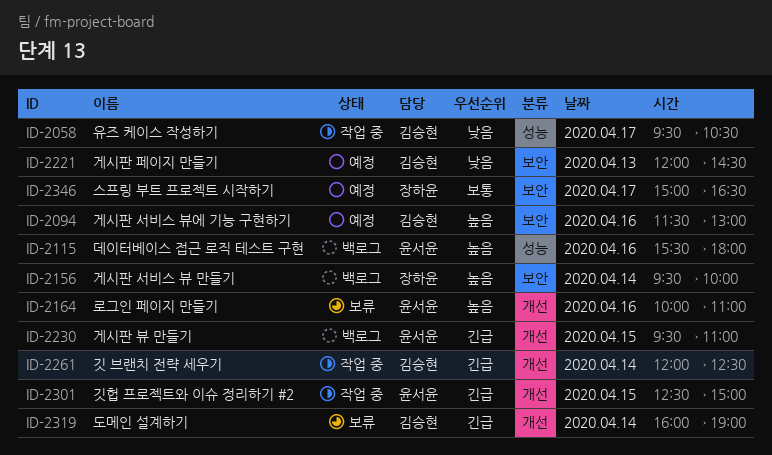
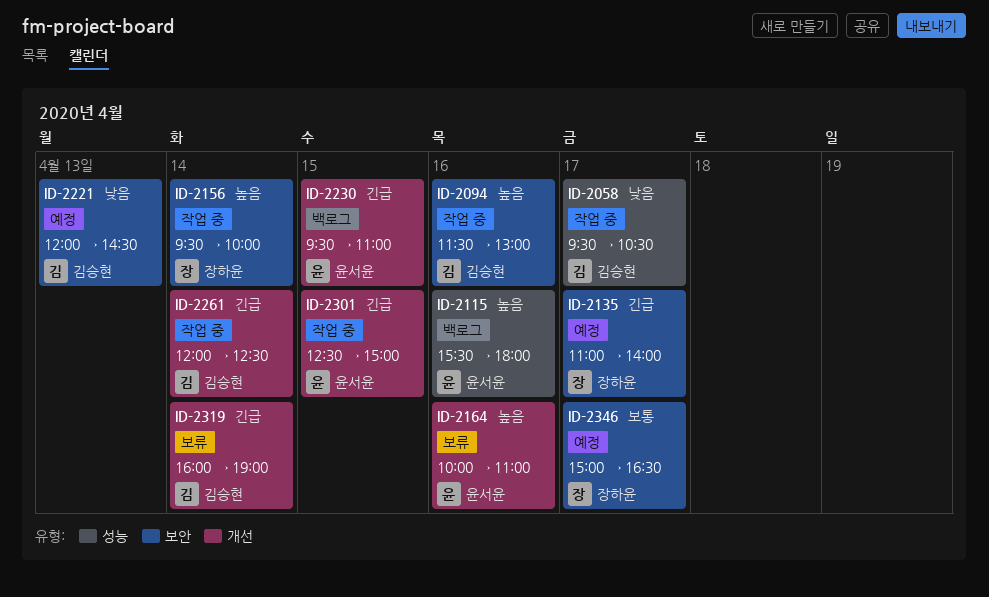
ID-2094, status: 예정 -> 작업 중
ID-2135: none -> present
ID-2156, status: 백로그 -> 작업 중

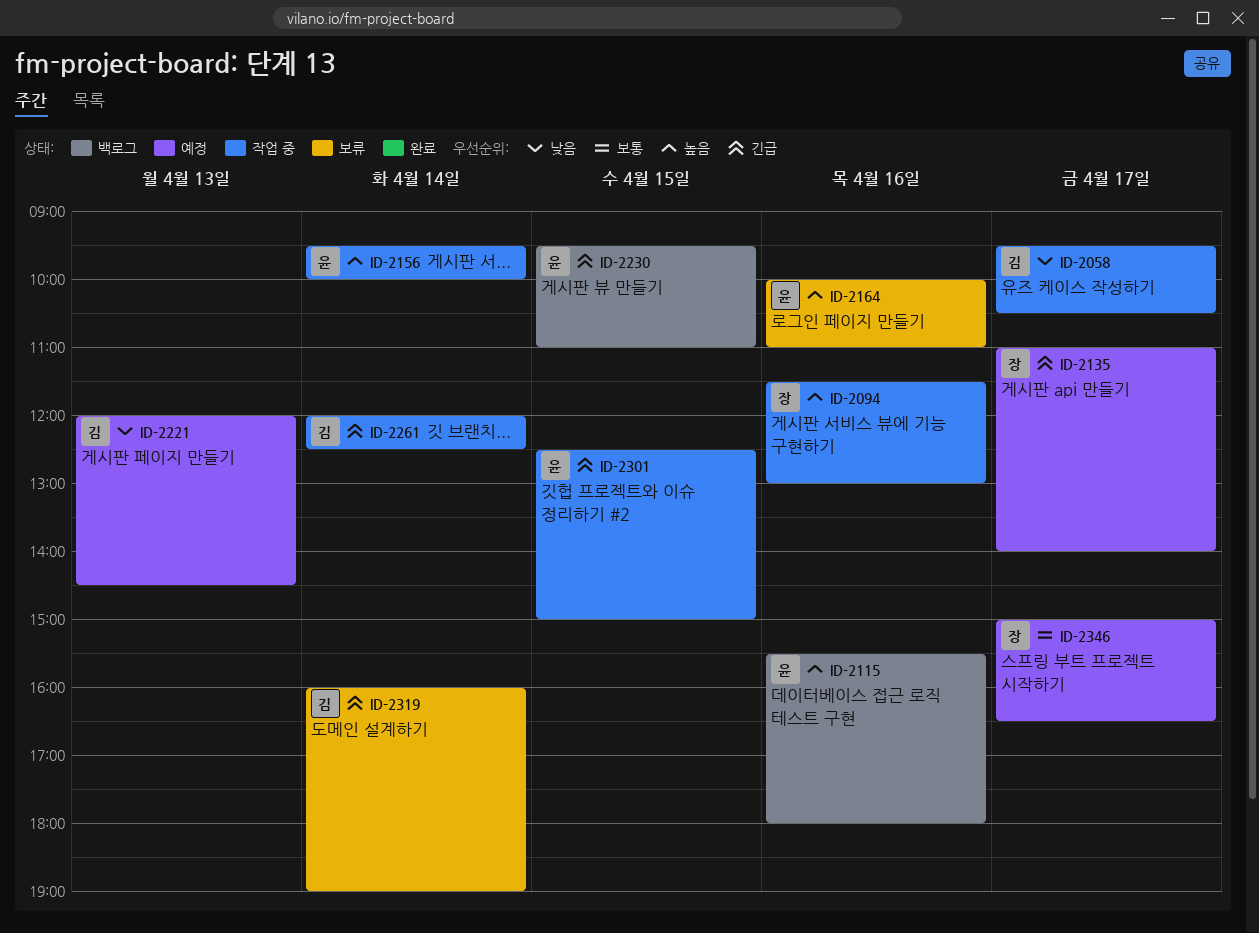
ID-2094, owner: 김승현 -> 장하윤
ID-2156, owner: 장하윤 -> 윤서윤

